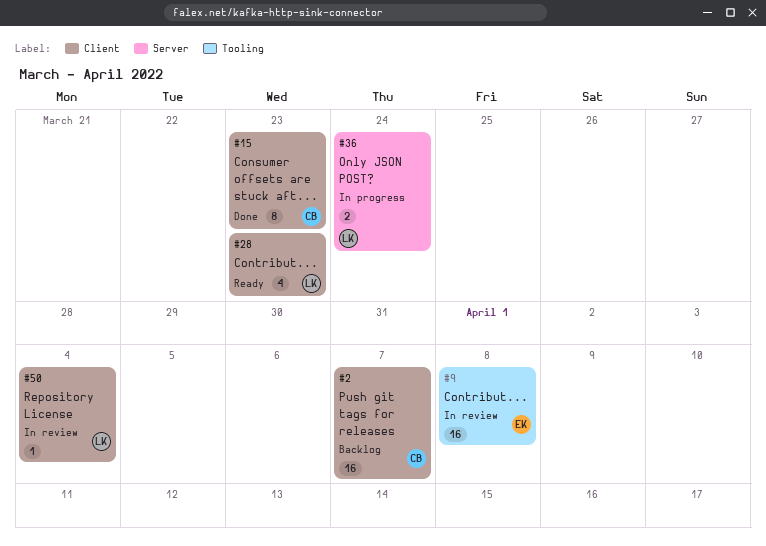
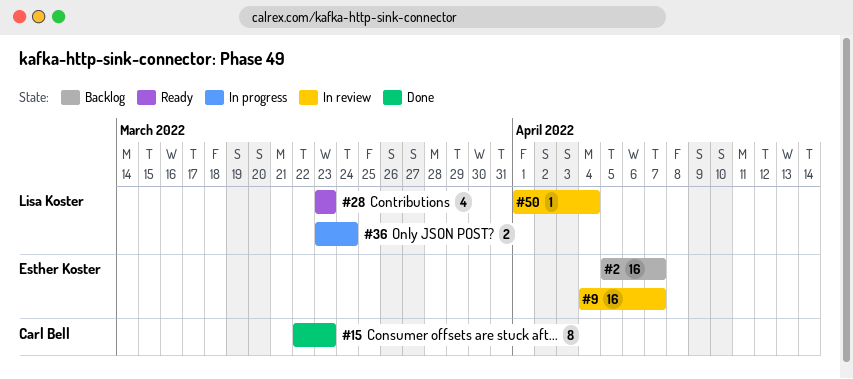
#2, owner: Carl Bell -> Esther Koster
#9, due: Apr 8 -> Apr 7

